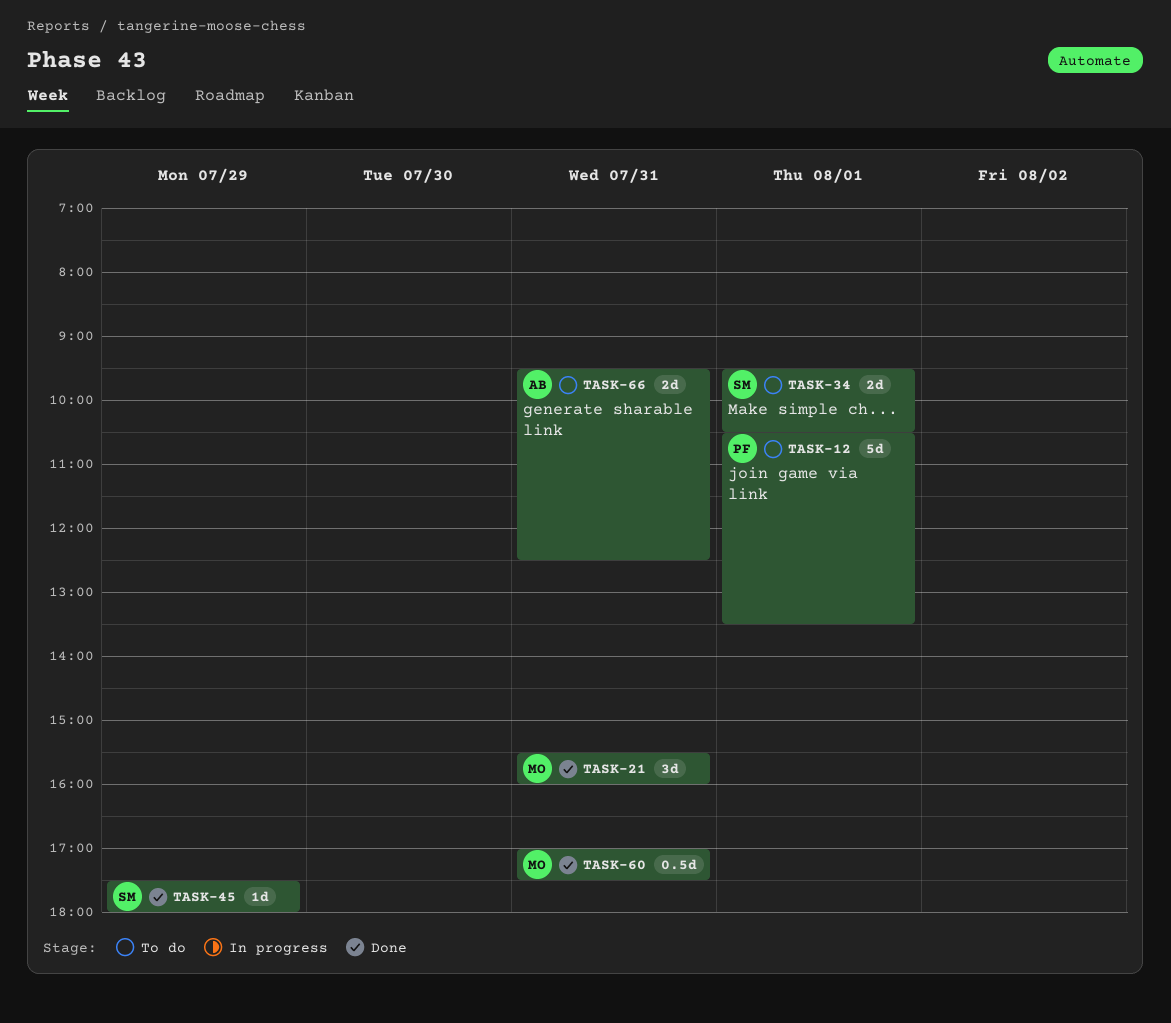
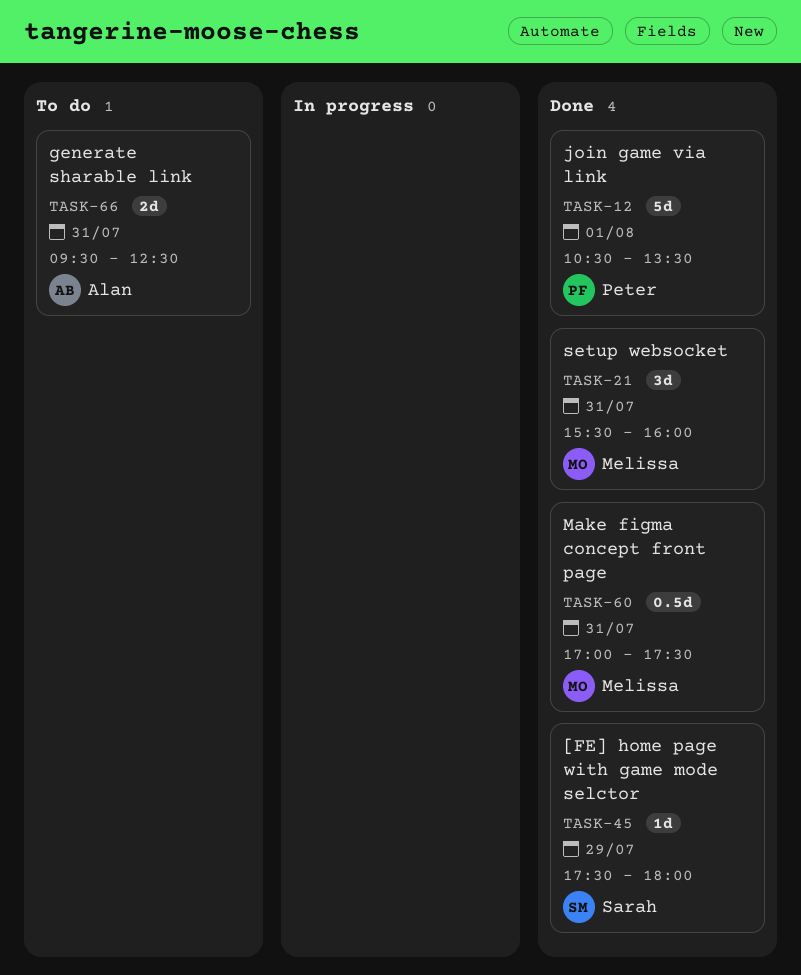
TASK-12, status: To do -> Done
TASK-34: present -> none

